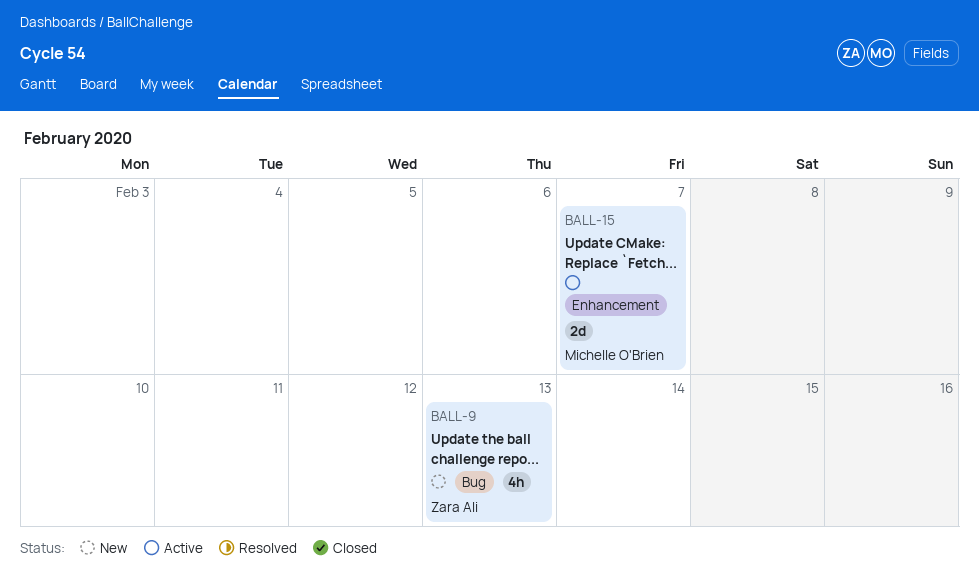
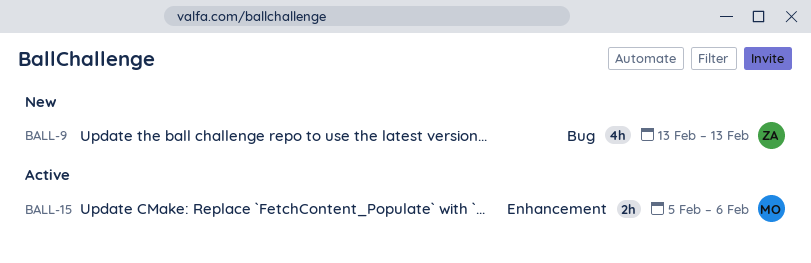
BALL-15, estimate: 2d -> 2h
BALL-15, due: Feb 7 -> Feb 6

